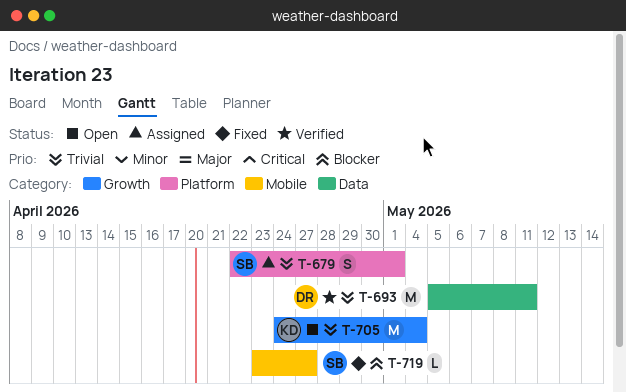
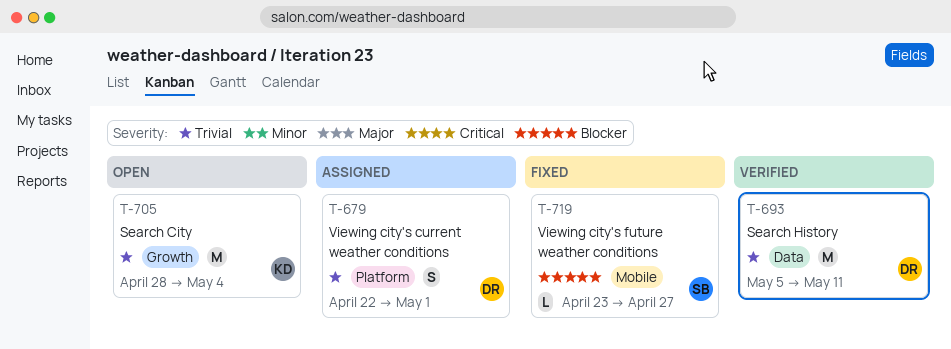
T-679, owner: SB -> DR
T-705, start: Apr 24 -> Apr 28

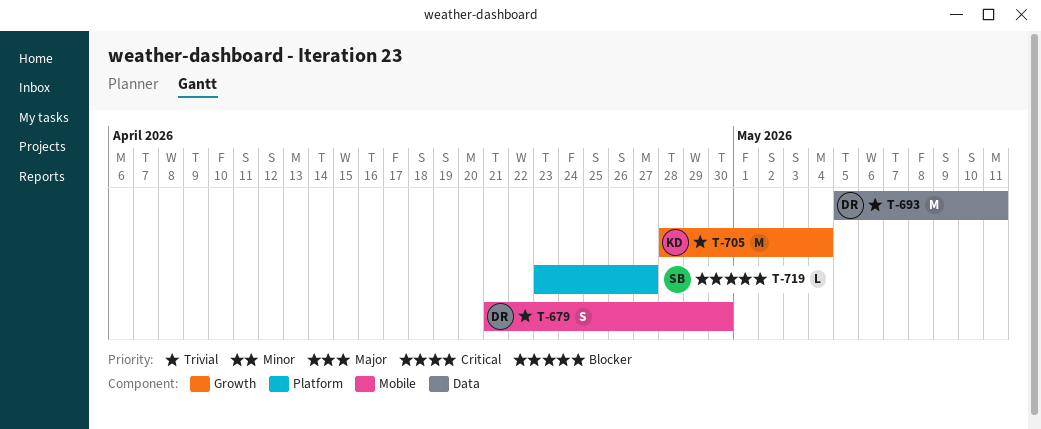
T-679, label: Platform -> Mobile
T-679, start: Apr 22 -> Apr 21
T-679, due: May 1 -> Apr 30
T-719, label: Mobile -> Platform

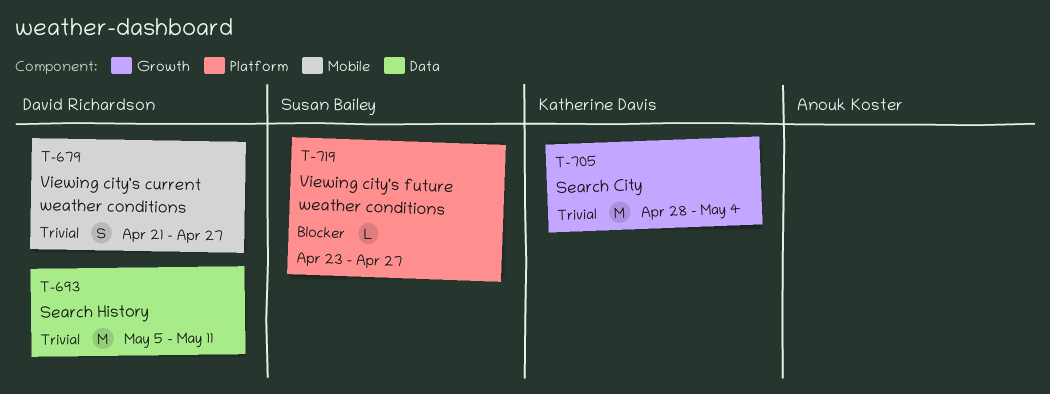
T-679, due: Apr 30 -> Apr 27

